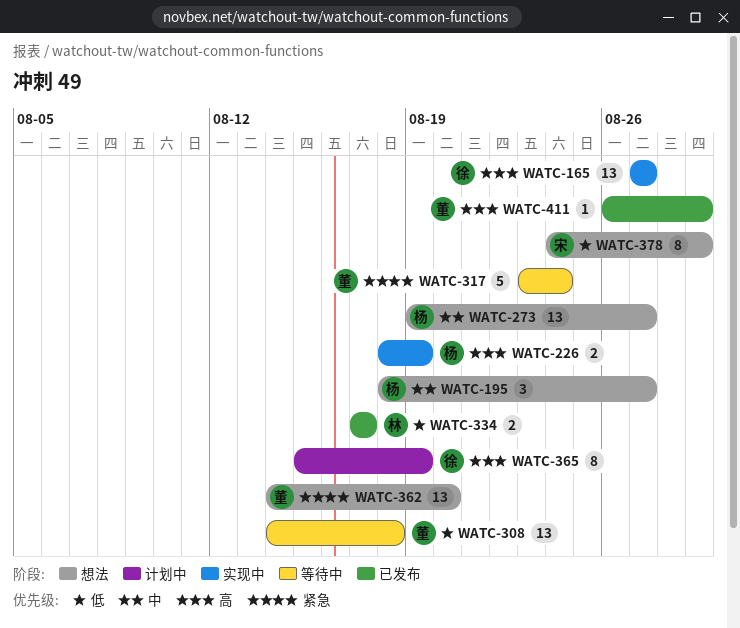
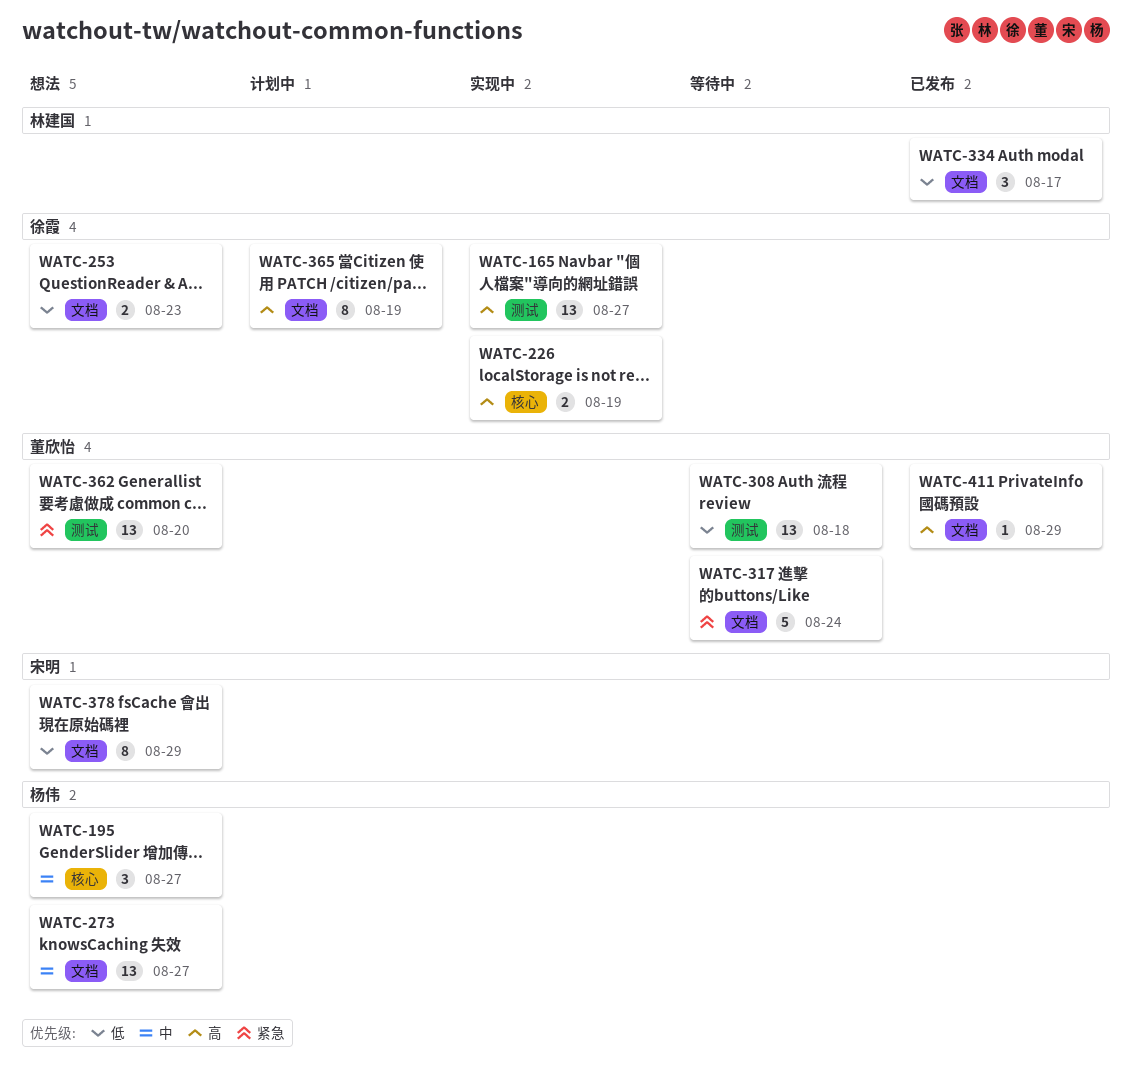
WATC-226, owner: 杨伟 -> 徐霞
WATC-253: none -> present
WATC-334, estimate: 2 -> 3

